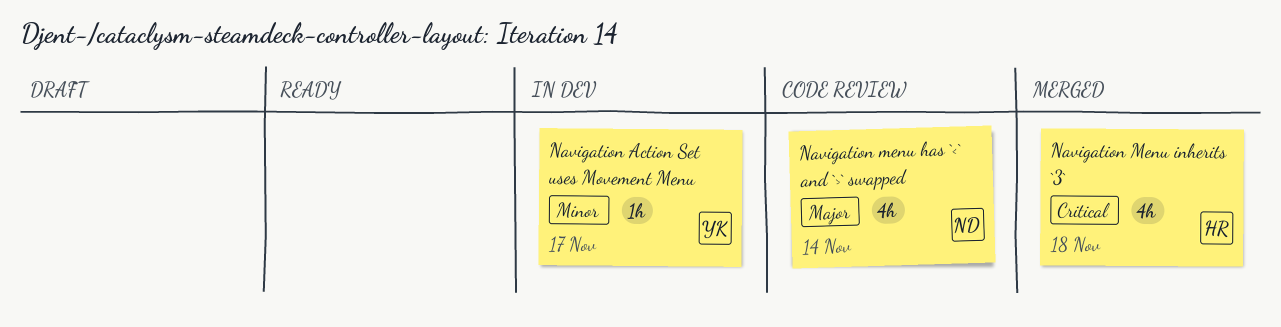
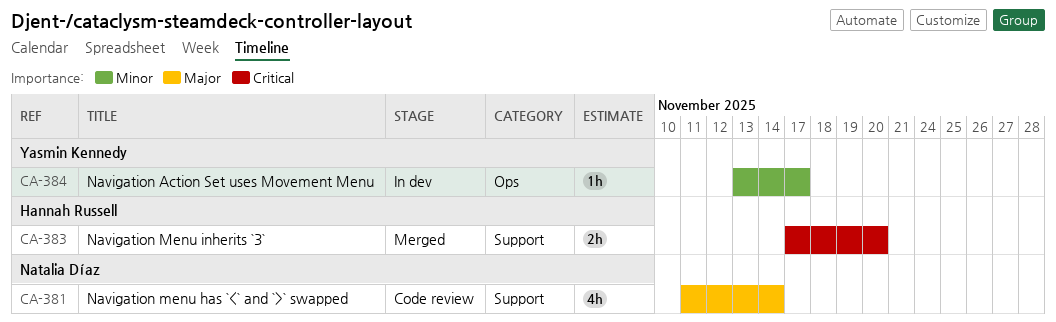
Navigation Menu inherits `3`, estimate: 4h -> 2h
Navigation Menu inherits `3`, due: Nov 18 -> Nov 20

